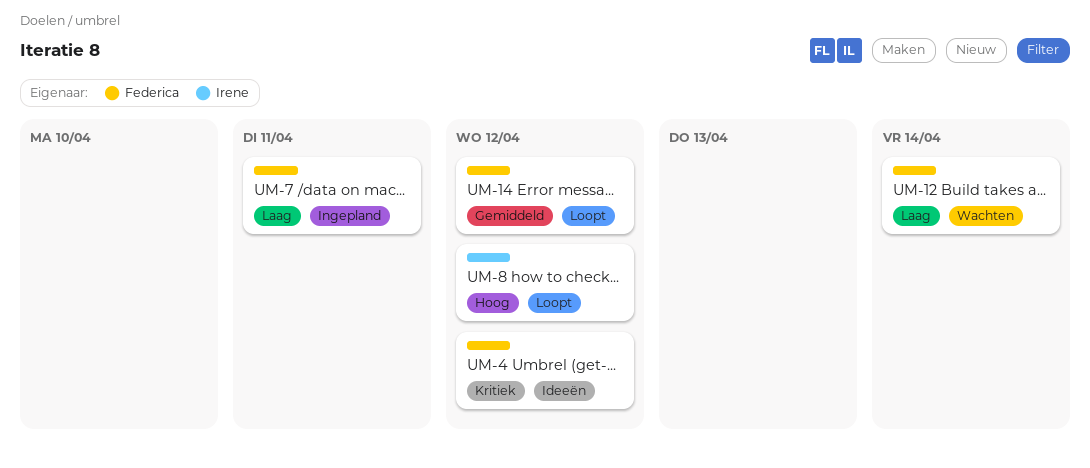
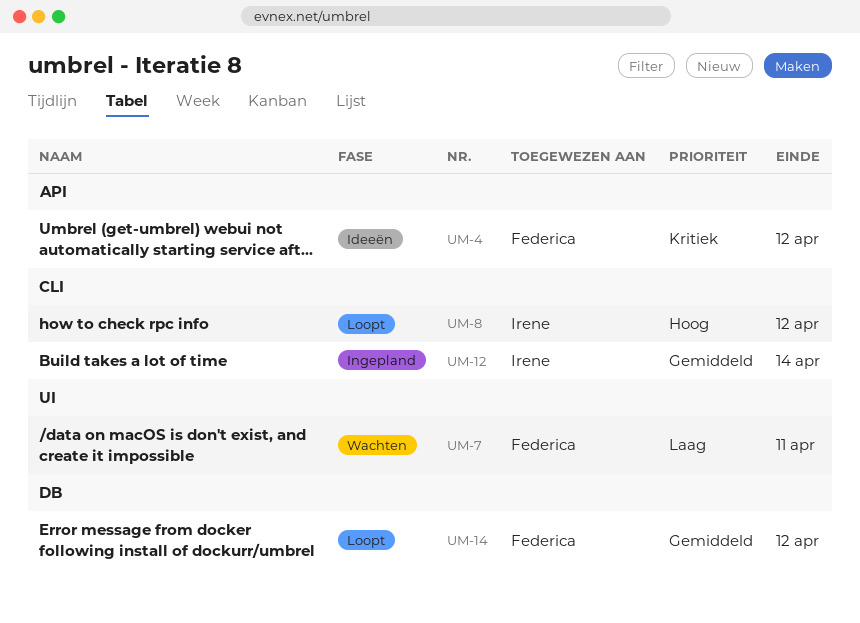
UM-7, status: Ingepland -> Wachten
UM-12, status: Wachten -> Ingepland
UM-12, owner: Federica -> Irene
UM-12, priority: Laag -> Gemiddeld

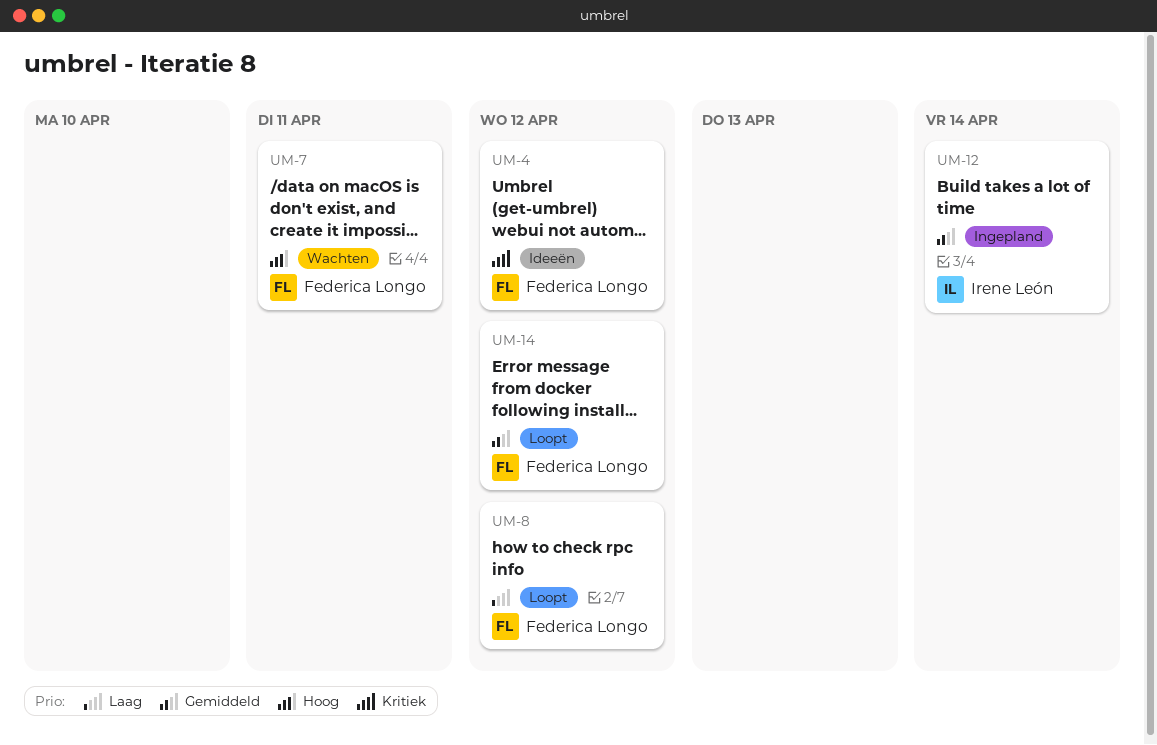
UM-7, priority: Laag -> Hoog
UM-8, owner: Irene León -> Federica Longo
UM-8, priority: Hoog -> Laag

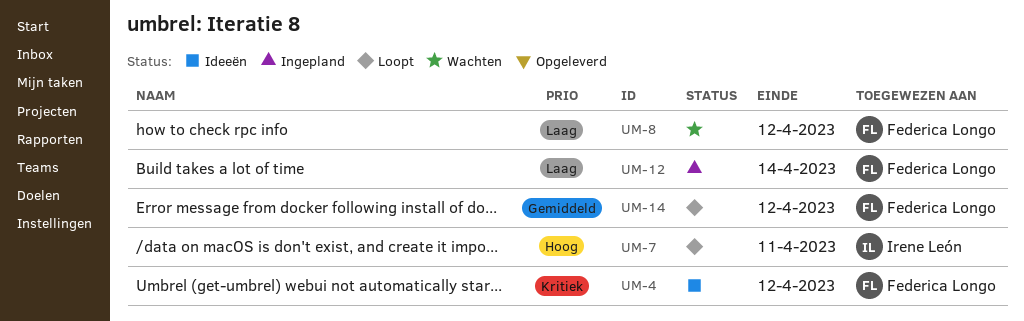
UM-7, status: Wachten -> Loopt
UM-7, owner: Federica Longo -> Irene León
UM-8, status: Loopt -> Wachten
UM-12, owner: Irene León -> Federica Longo
UM-12, priority: Gemiddeld -> Laag

